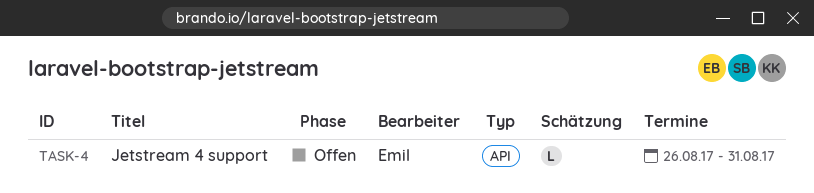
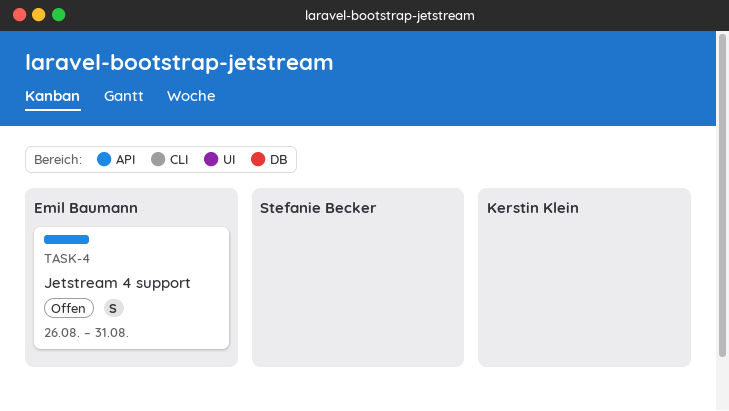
TASK-4, estimate: L -> S

